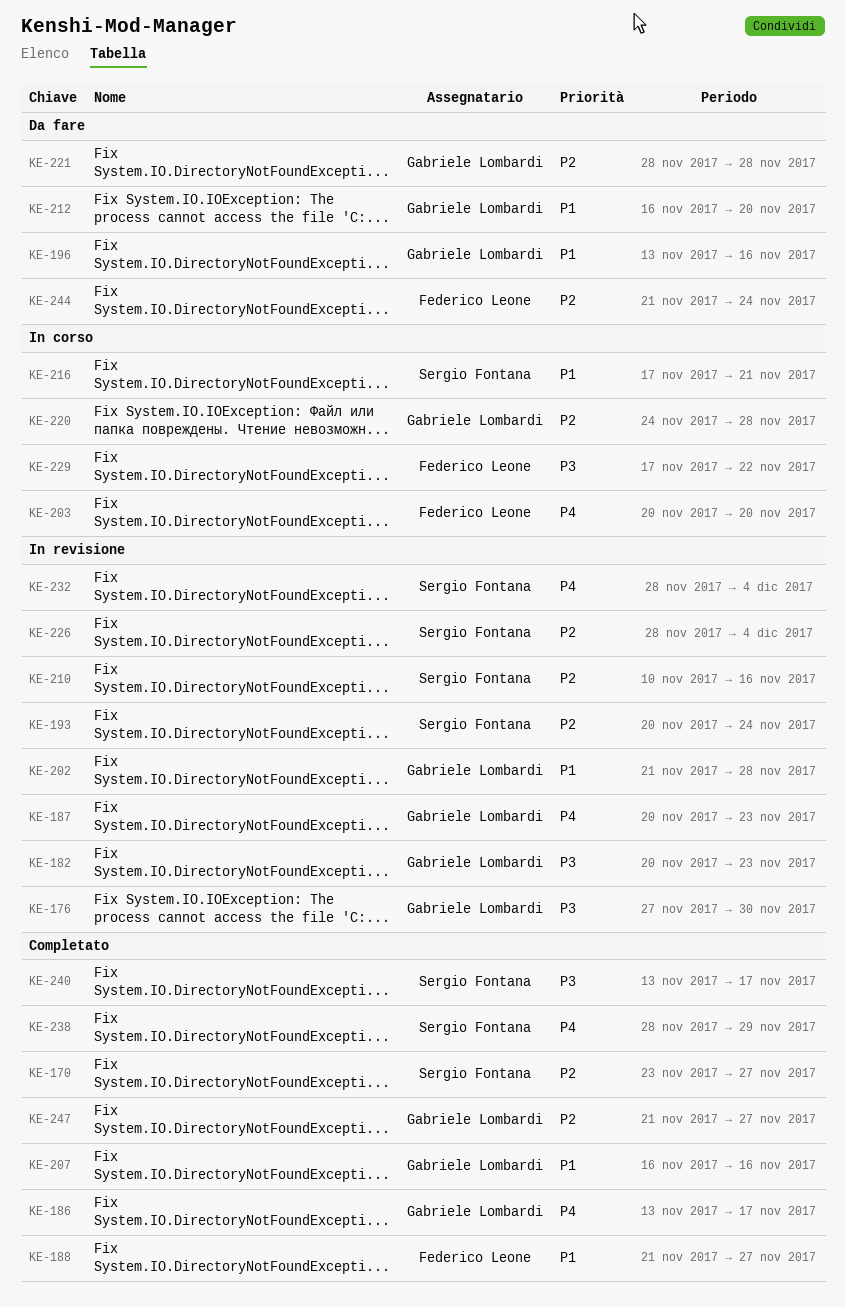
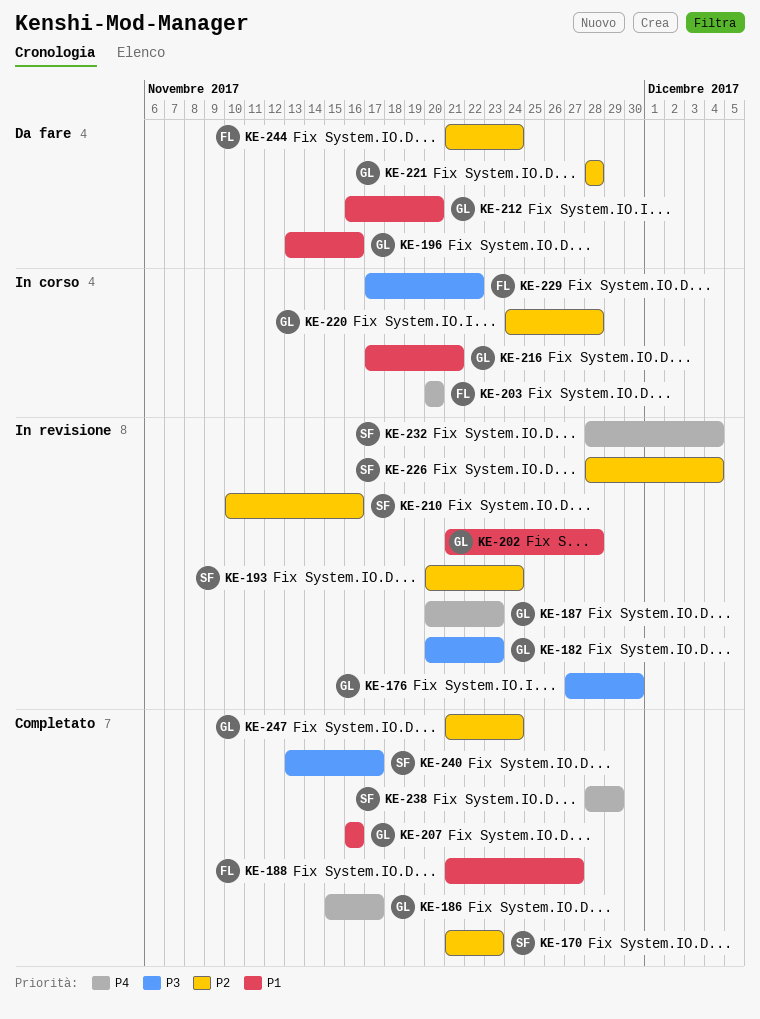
KE-170, start: Nov 23 -> Nov 21
KE-170, due: Nov 27 -> Nov 23
KE-186, start: Nov 13 -> Nov 15
KE-216, owner: Sergio Fontana -> Gabriele Lombardi
KE-247, due: Nov 27 -> Nov 24

